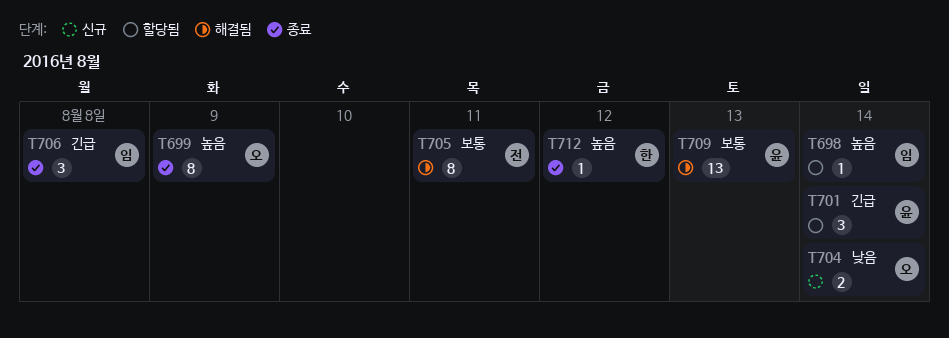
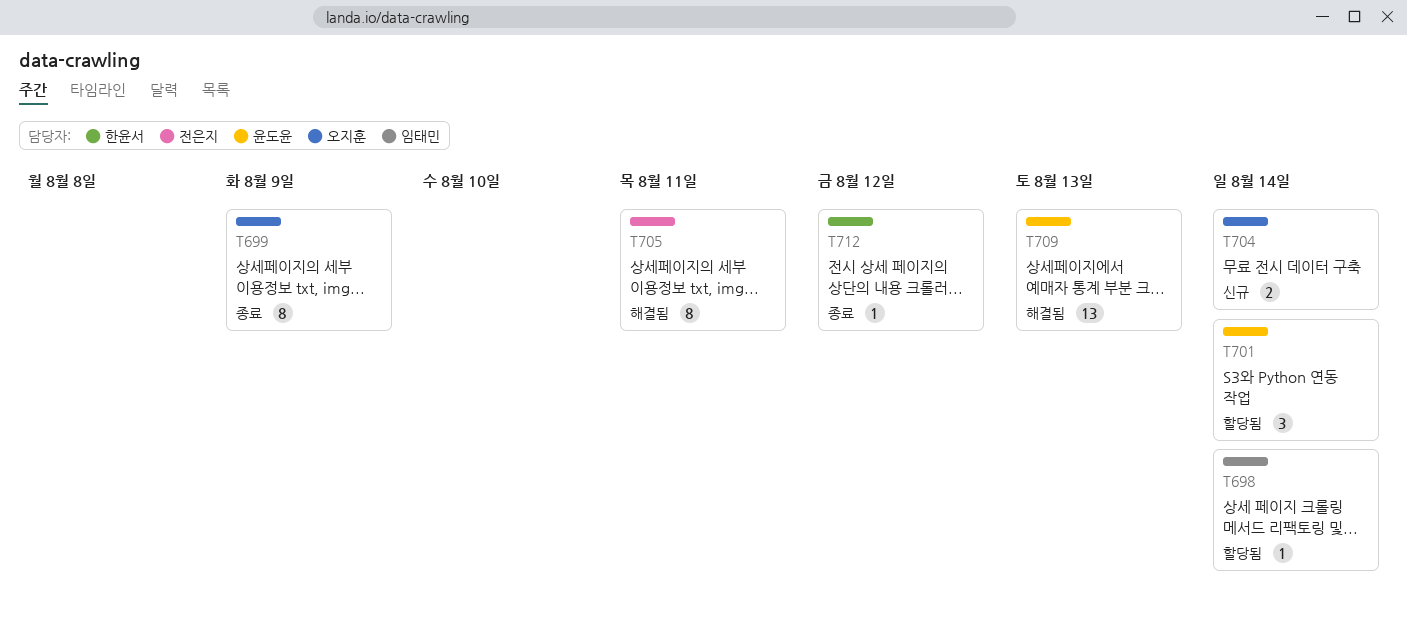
T706: present -> none

